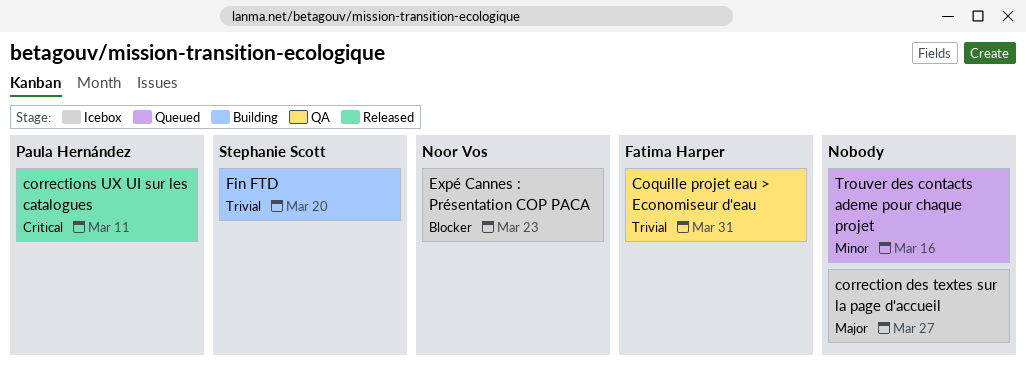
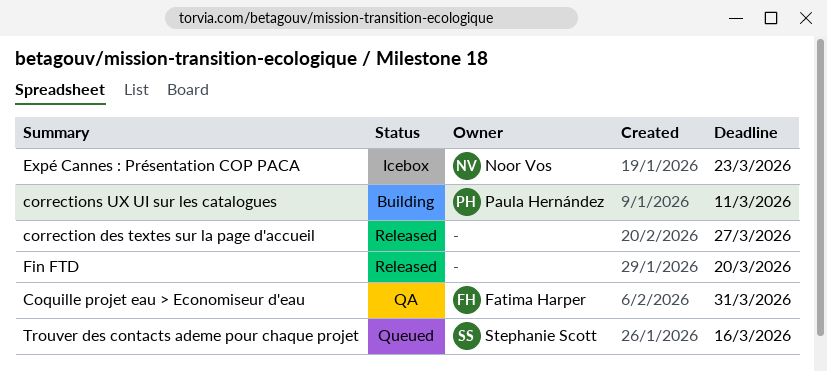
correction des textes sur la page d'accueil, status: Icebox -> Released
corrections UX UI sur les catalogues, status: Released -> Building
Fin FTD, status: Building -> Released
Fin FTD, owner: Stephanie Scott -> none
Trouver des contacts ademe pour chaque projet, owner: none -> Stephanie Scott

